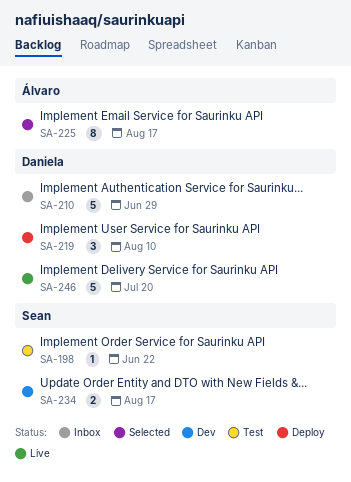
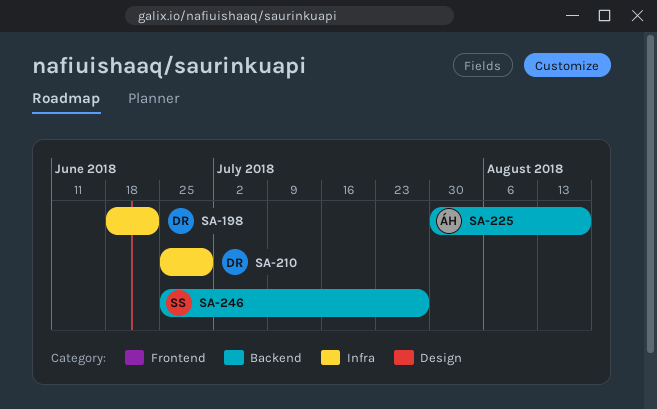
SA-198, owner: Sean -> Daniela
SA-219: present -> none
SA-234: present -> none
SA-246, owner: Daniela -> Sean
SA-246, due: Jul 20 -> Jul 27

